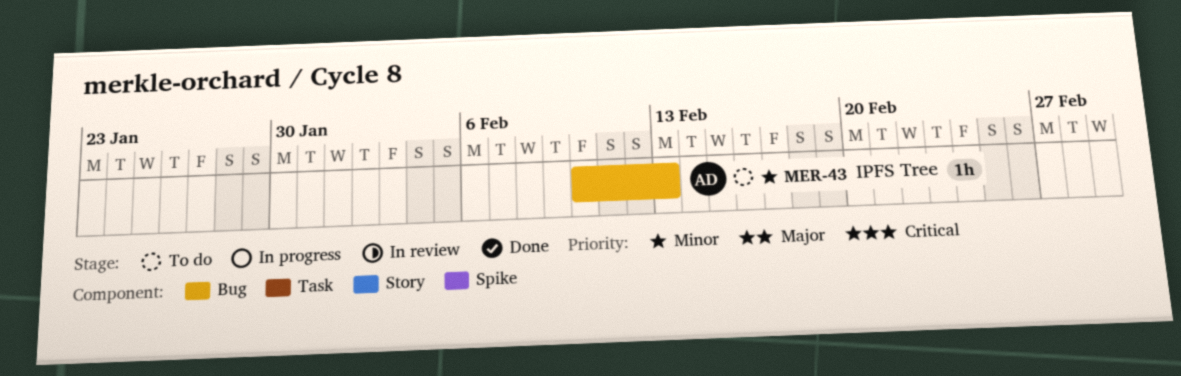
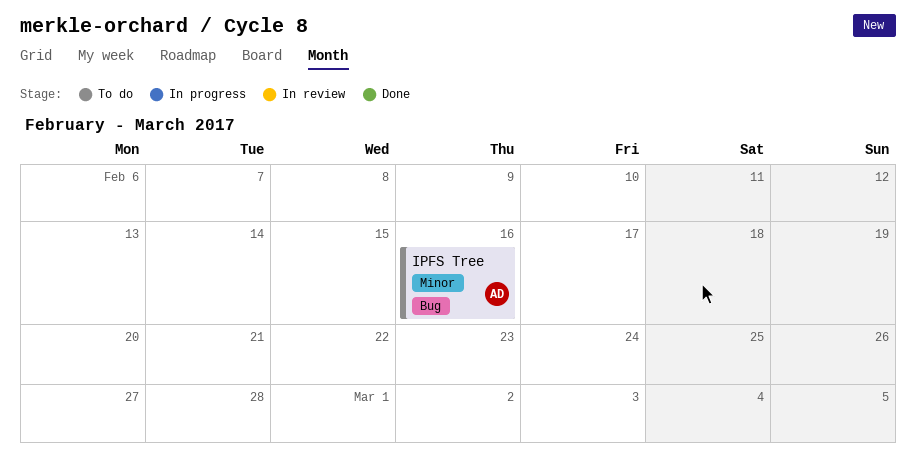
IPFS Tree, due: Feb 13 -> Feb 16

